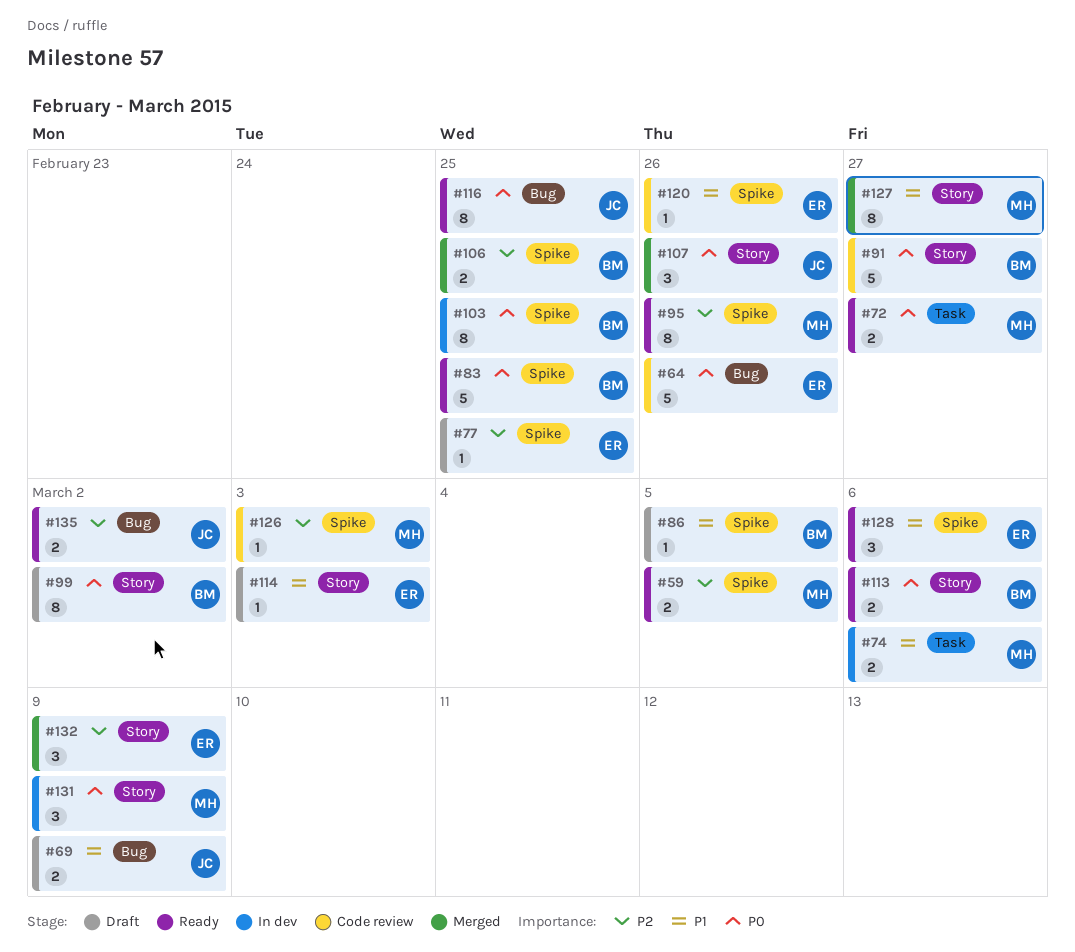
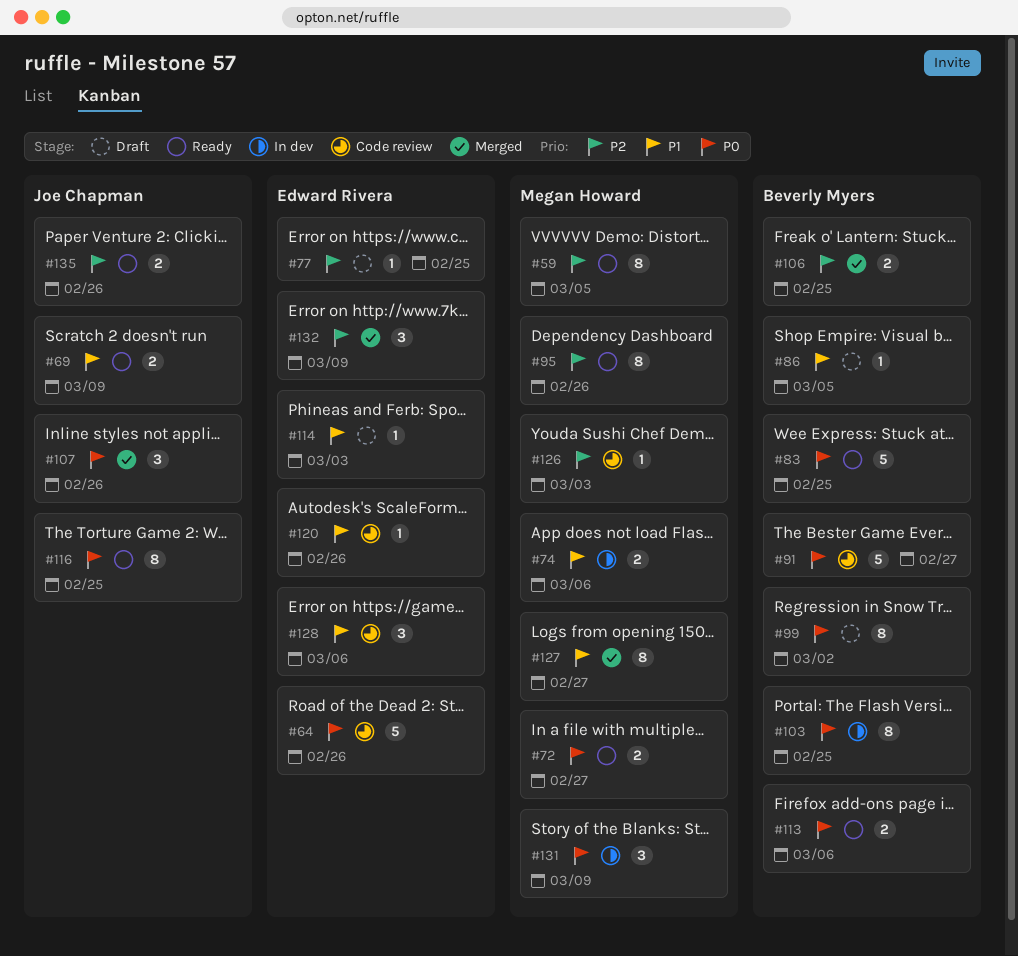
#59, estimate: 2 -> 8
#69, status: Draft -> Ready
#128, status: Ready -> Code review
#135, due: Mar 2 -> Feb 26

